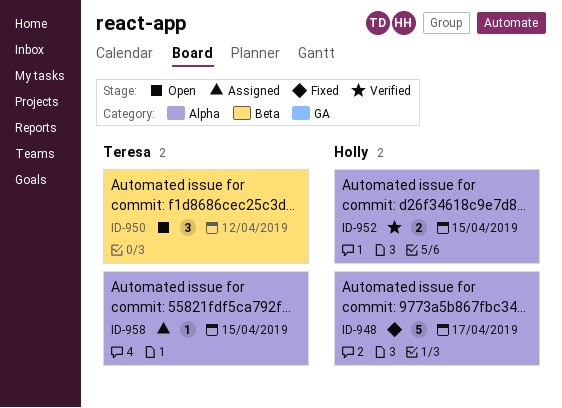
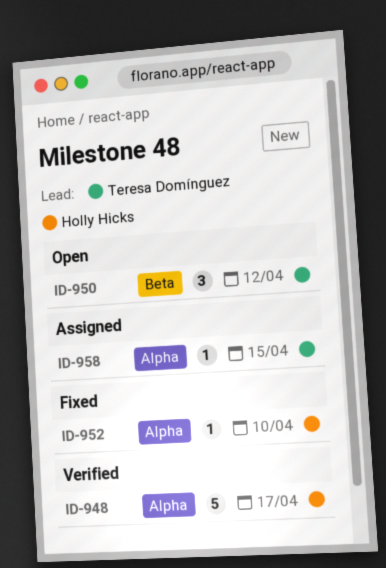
ID-948, status: Fixed -> Verified
ID-952, status: Verified -> Fixed
ID-952, estimate: 2 -> 1
ID-952, due: Apr 15 -> Apr 10

